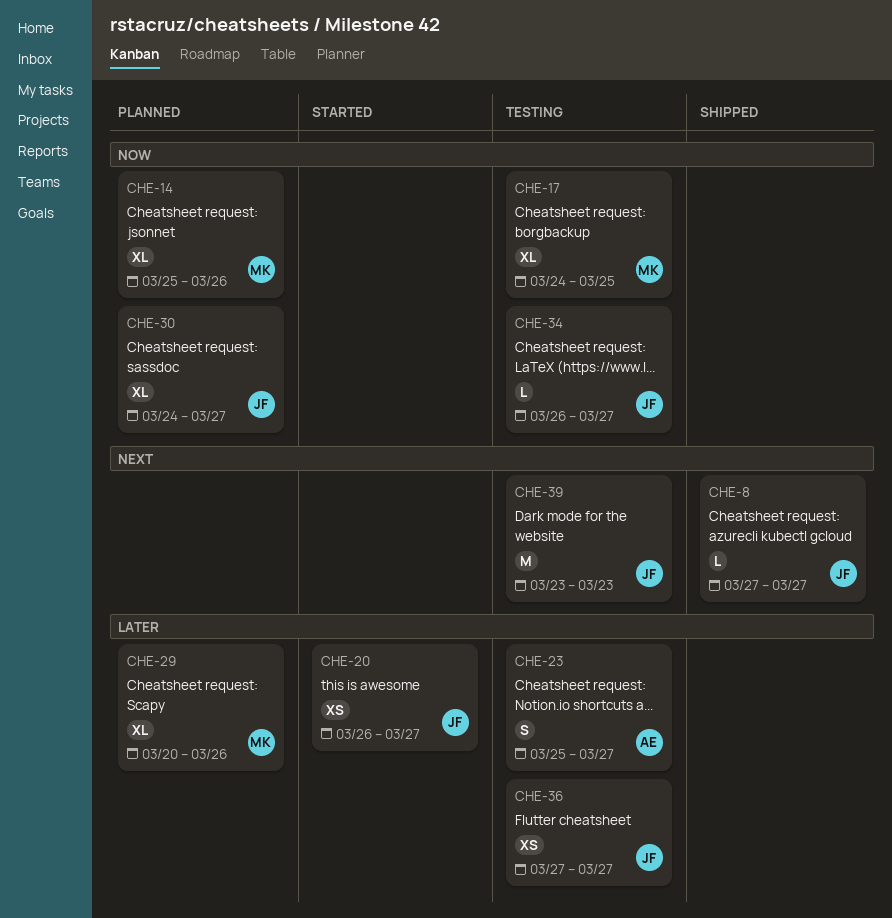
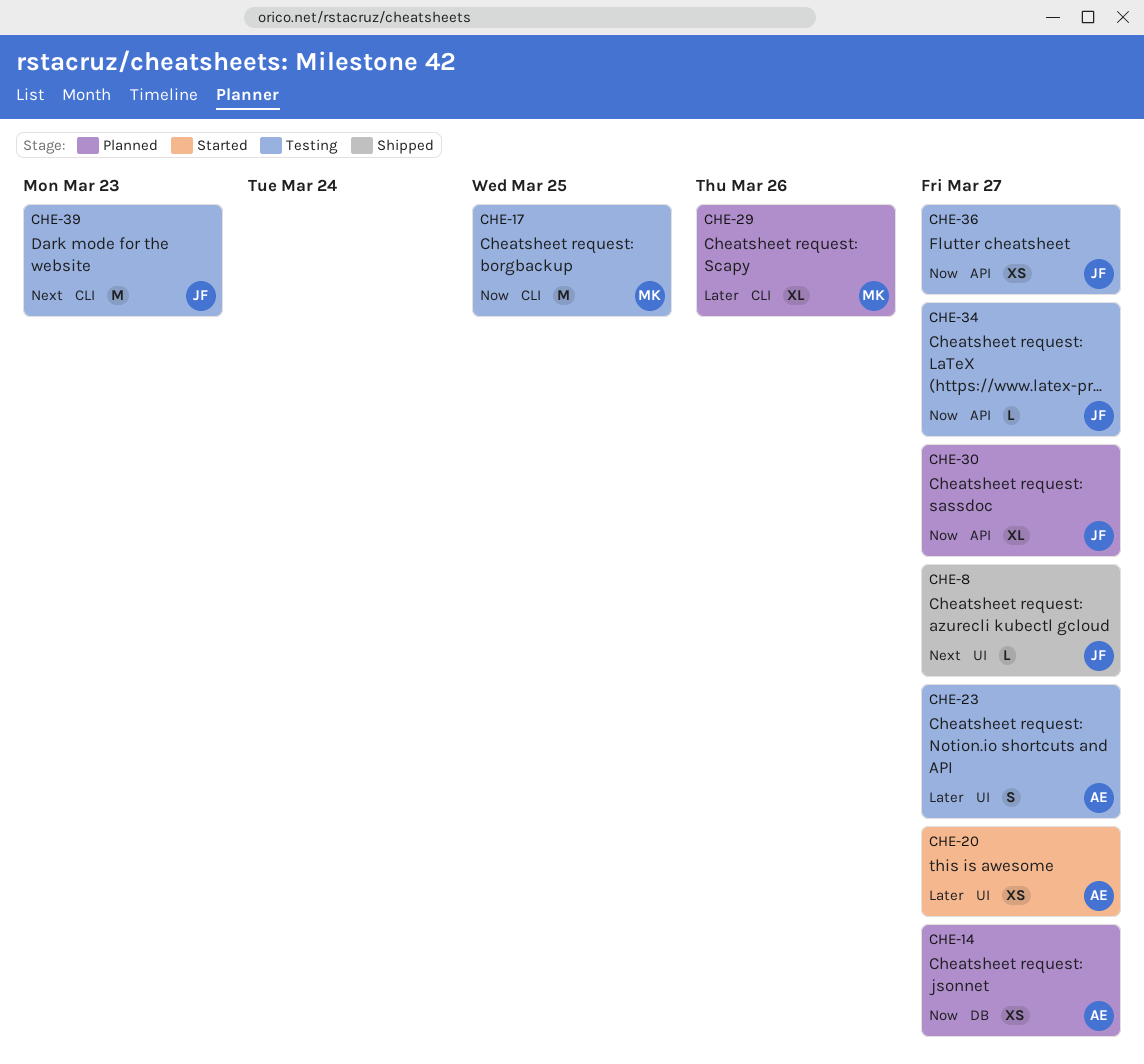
CHE-14, owner: MK -> AE
CHE-14, estimate: XL -> XS
CHE-14, due: Mar 26 -> Mar 27
CHE-17, estimate: XL -> M
CHE-20, owner: JF -> AE
CHE-36, priority: Later -> Now

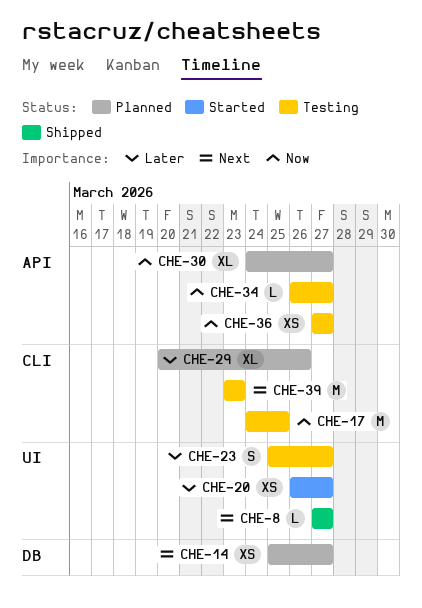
CHE-14, priority: Now -> Next

